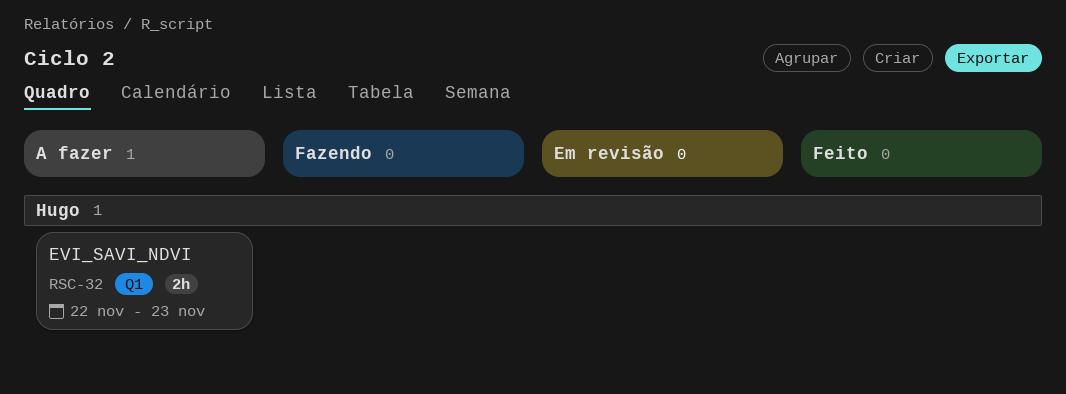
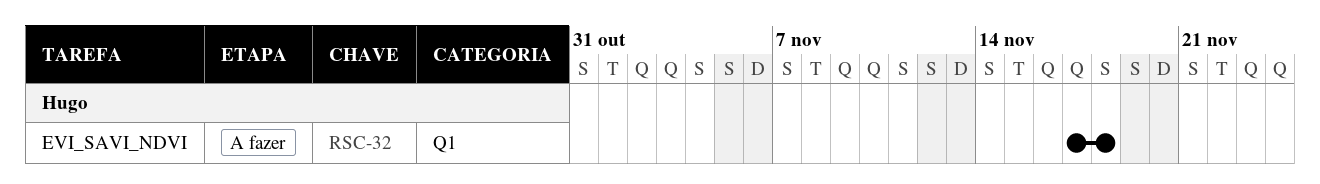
RSC-32, start: Nov 22 -> Nov 17
RSC-32, due: Nov 23 -> Nov 18

